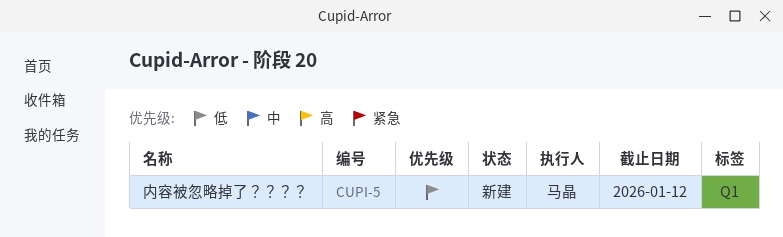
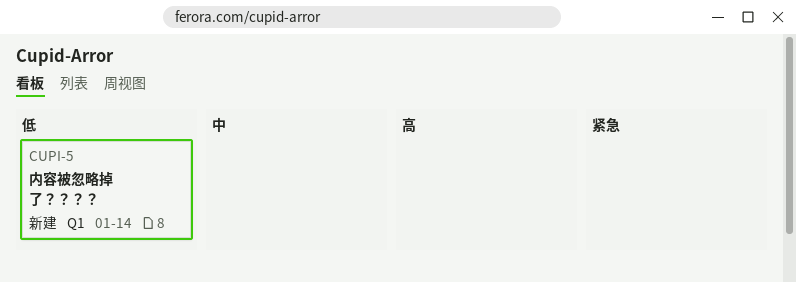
CUPI-5, due: Jan 12 -> Jan 14

